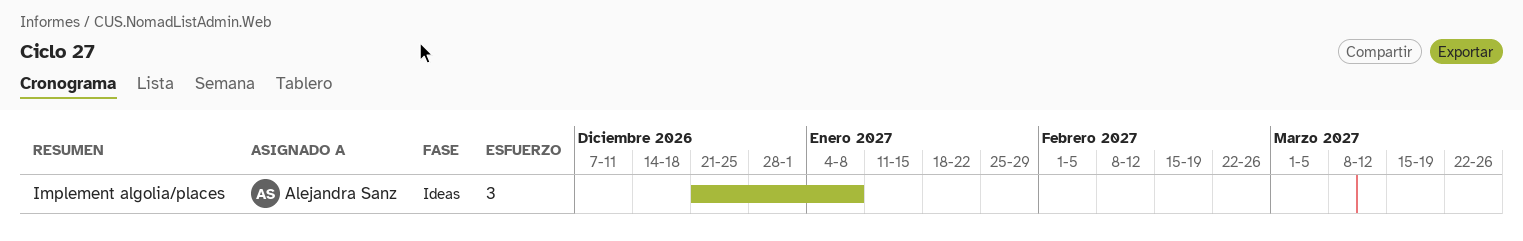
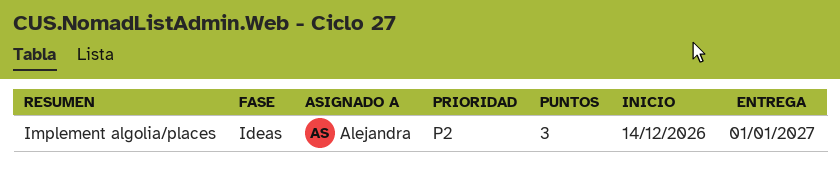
Implement algolia/places, start: Dec 21 -> Dec 14
Implement algolia/places, due: Jan 8 -> Jan 1

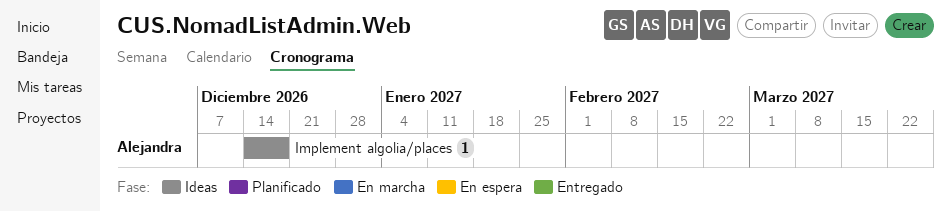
Implement algolia/places, estimate: 3 -> 1
Implement algolia/places, due: Jan 1 -> Dec 18

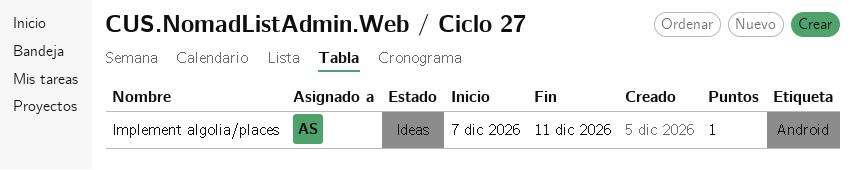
Implement algolia/places, start: Dec 14 -> Dec 7
Implement algolia/places, due: Dec 18 -> Dec 11

